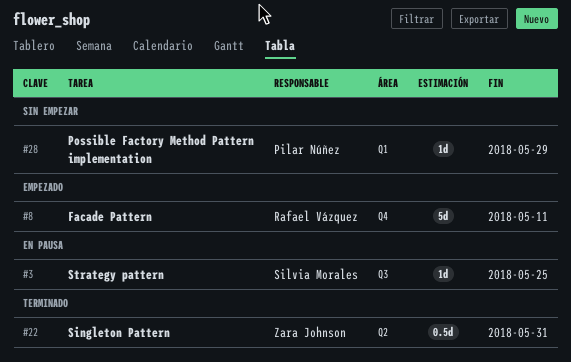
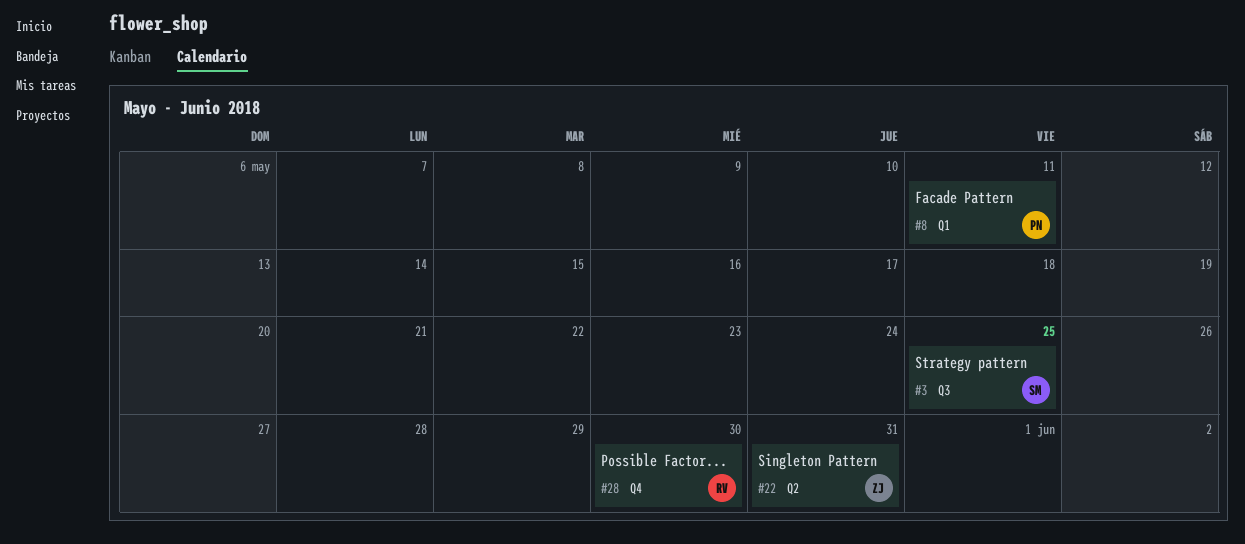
#8, owner: Rafael Vázquez -> Pilar Núñez
#8, label: Q4 -> Q1
#28, owner: Pilar Núñez -> Rafael Vázquez
#28, label: Q1 -> Q4
#28, due: May 29 -> May 30

